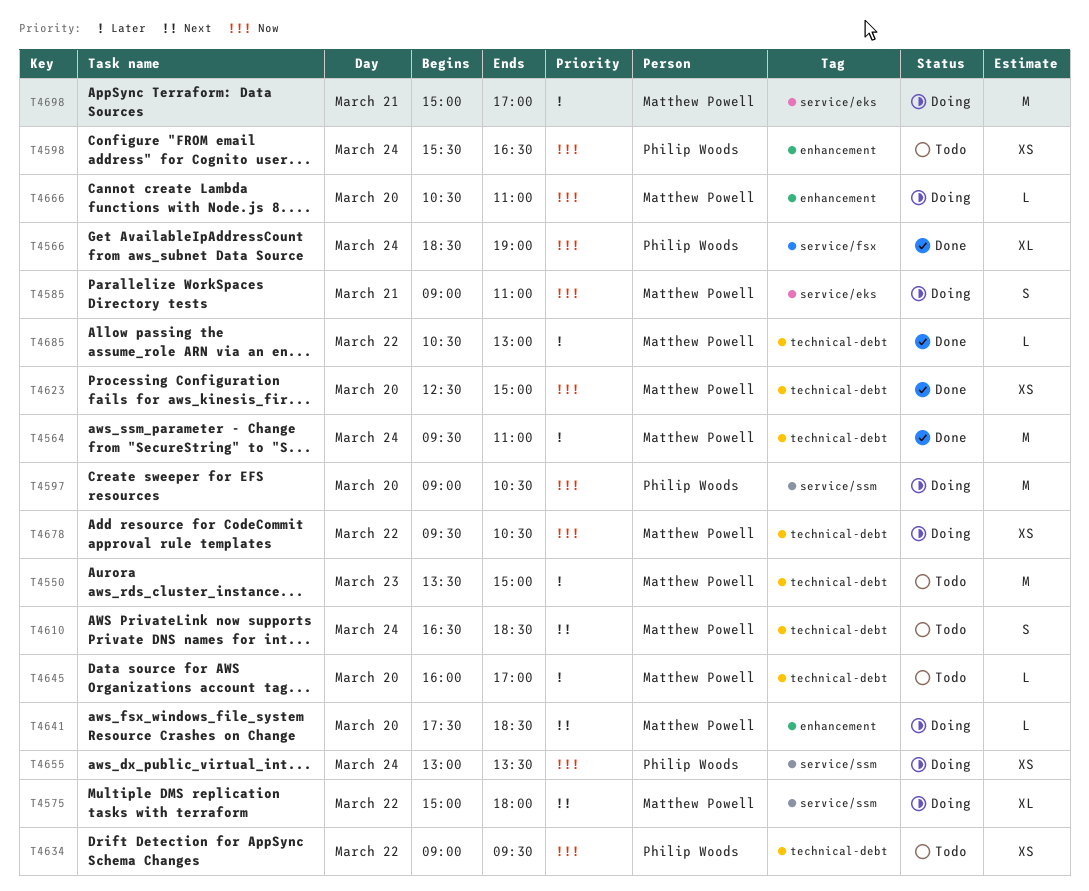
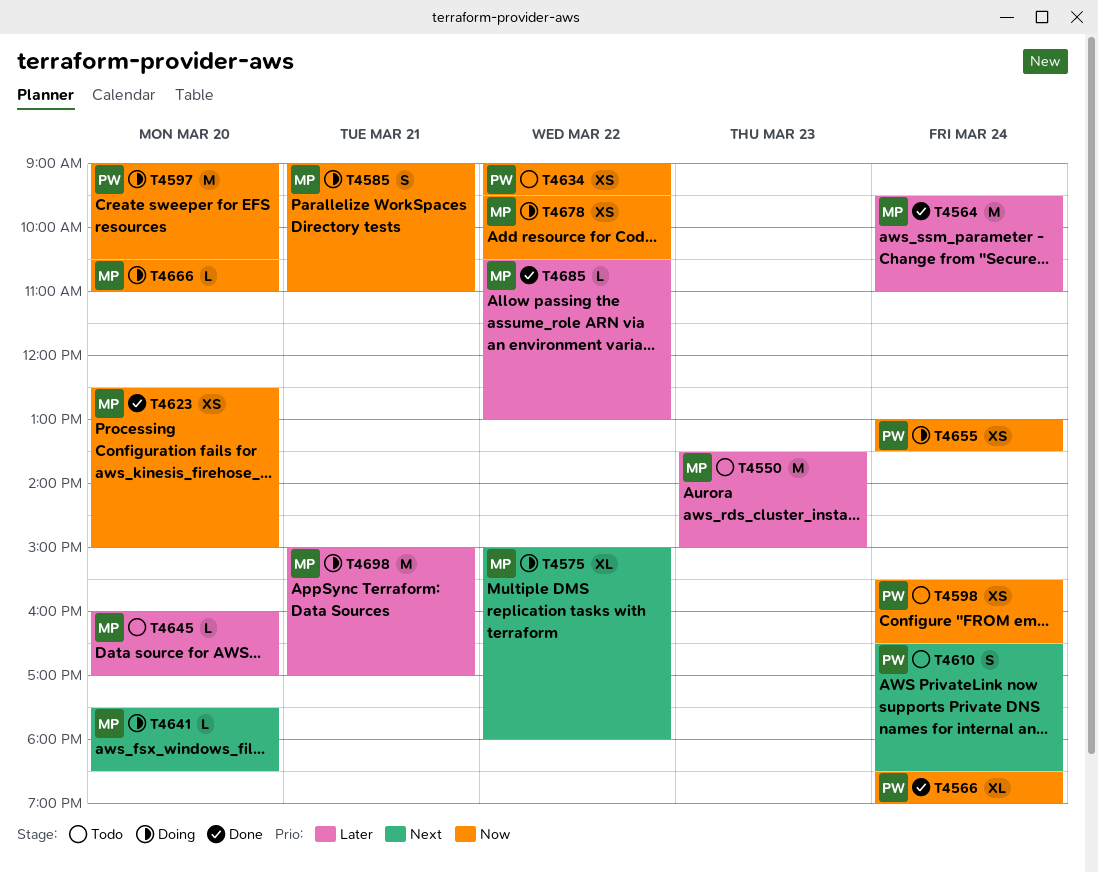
T4610, owner: Matthew Powell -> Philip Woods

